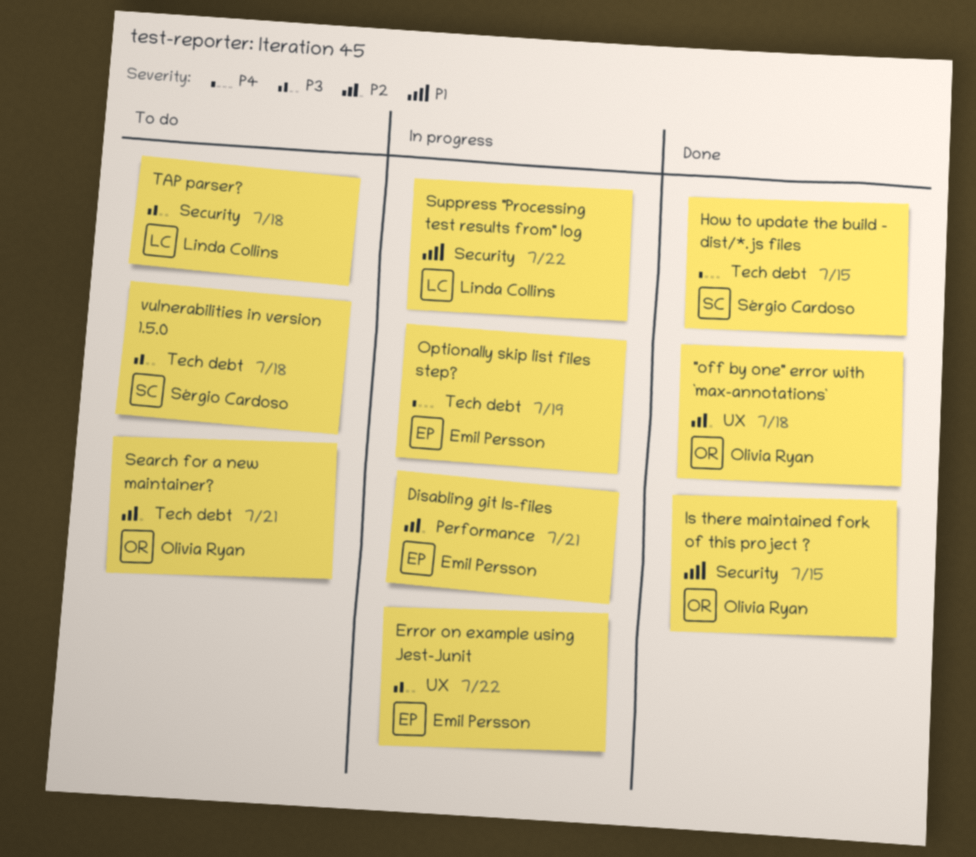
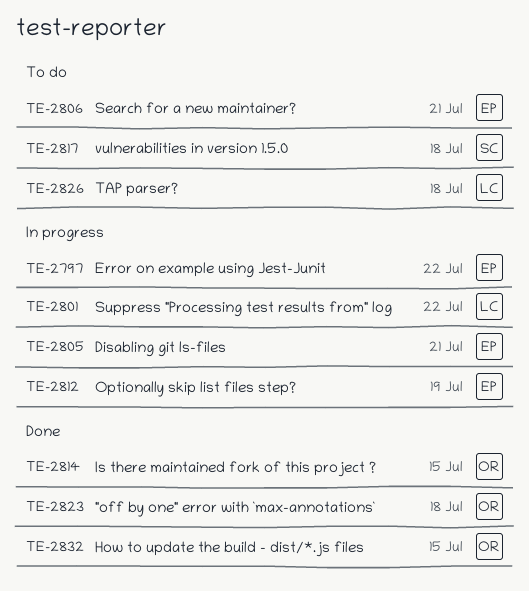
How to update the build - dist/*.js files, owner: Sérgio Cardoso -> Olivia Ryan
Search for a new maintainer?, owner: Olivia Ryan -> Emil Persson

